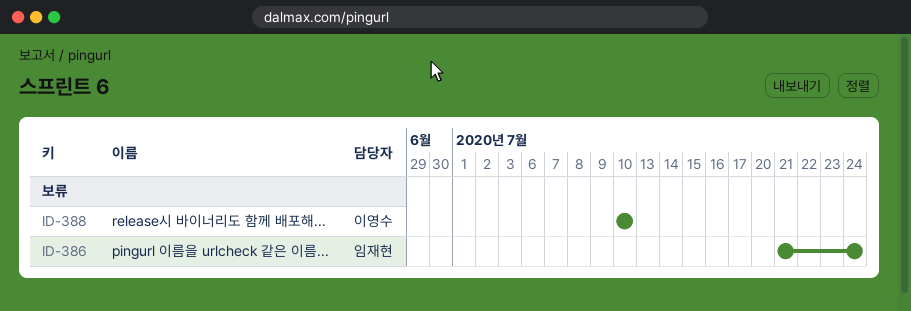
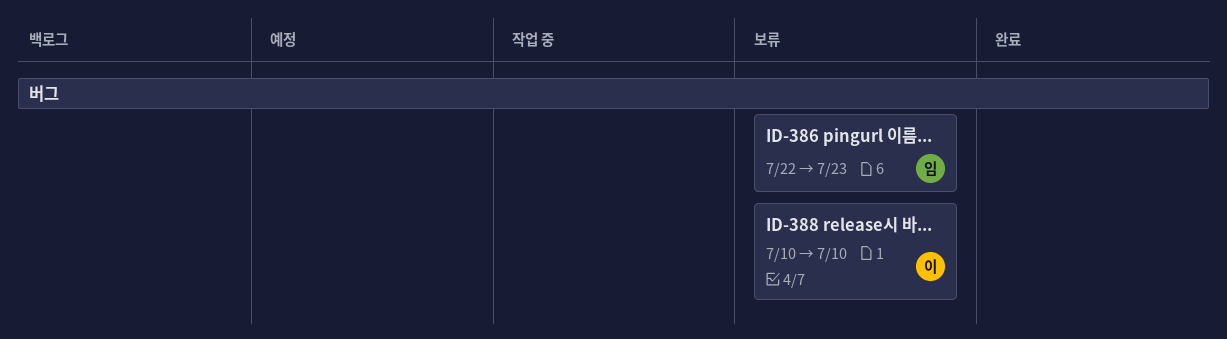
ID-386, start: Jul 21 -> Jul 22
ID-386, due: Jul 24 -> Jul 23

